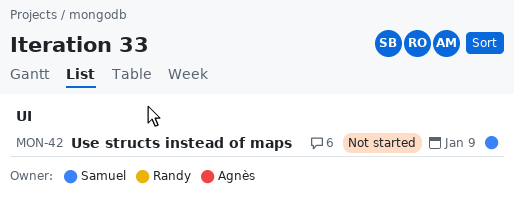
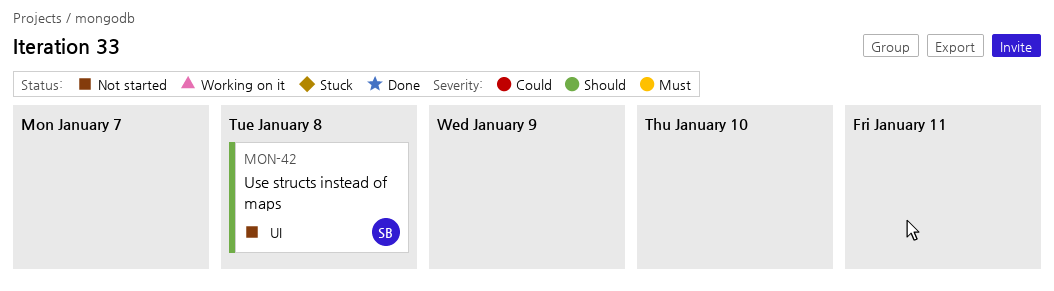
MON-42, due: Jan 9 -> Jan 8

